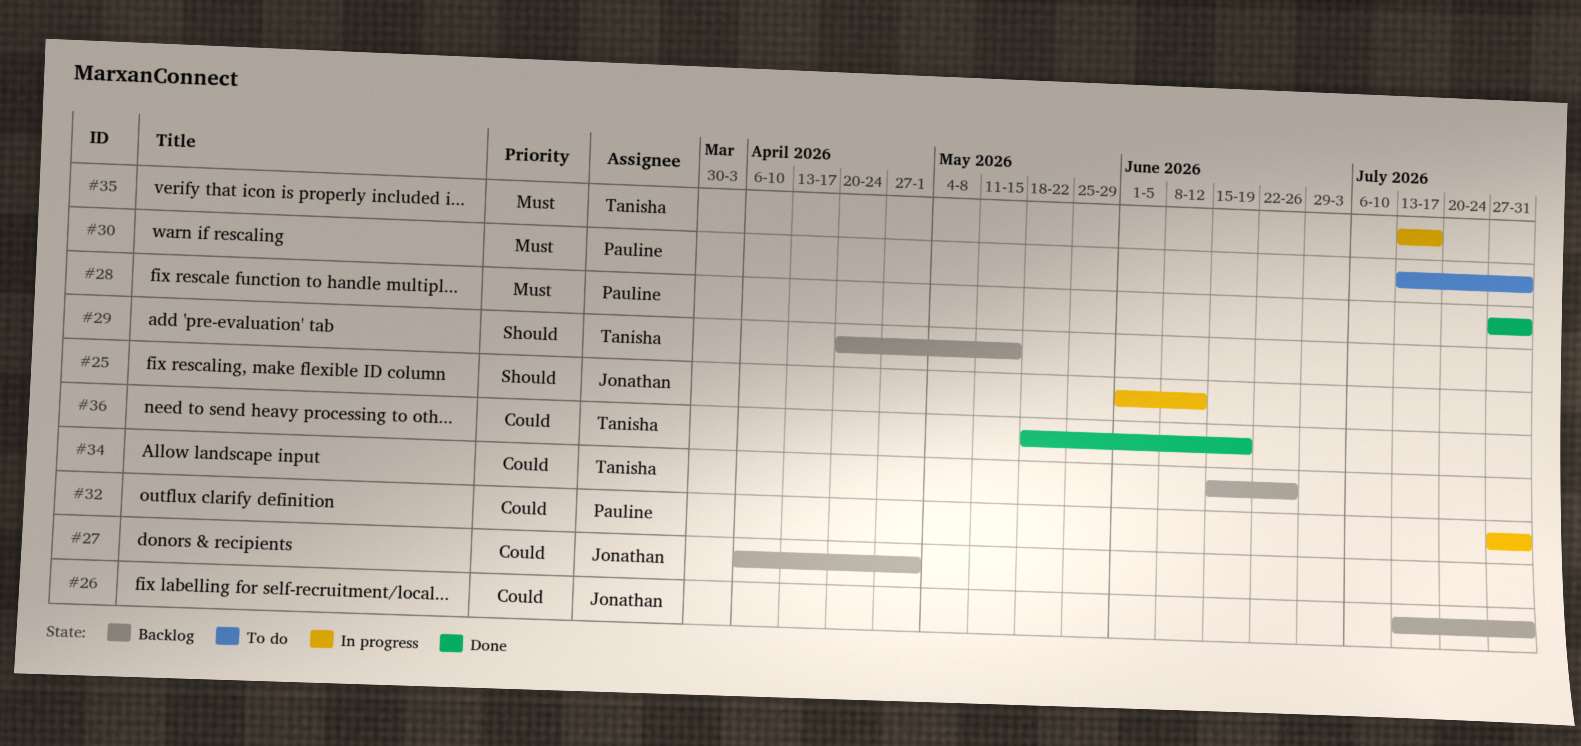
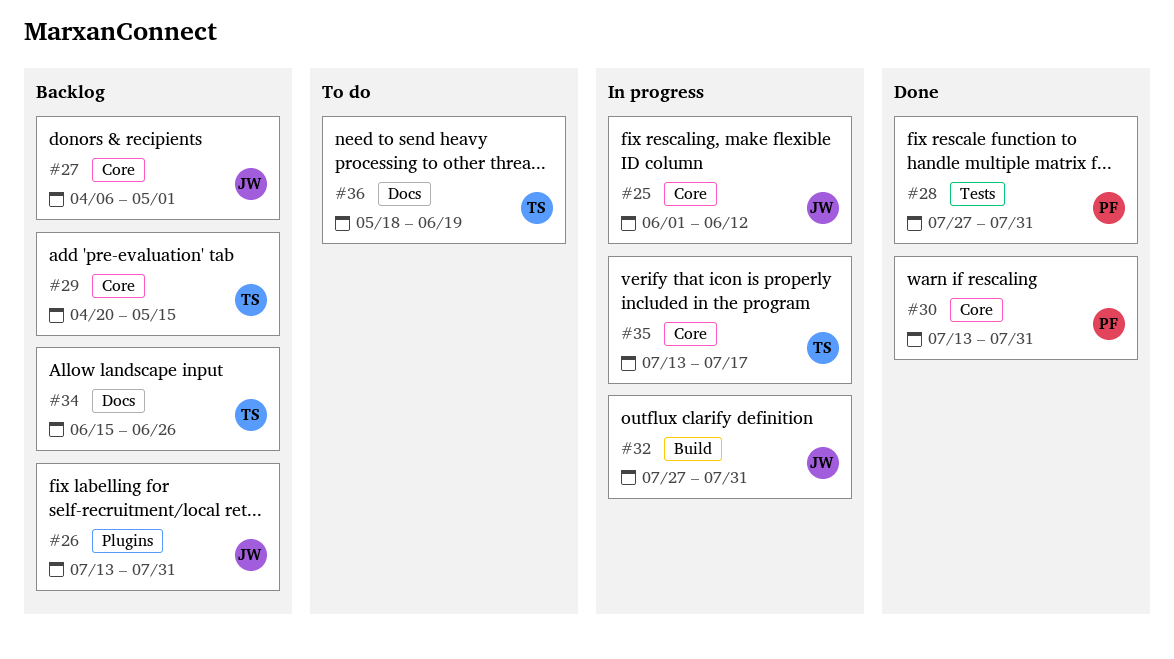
#30, status: To do -> Done
#32, owner: Pauline -> Jonathan
#36, status: Done -> To do

